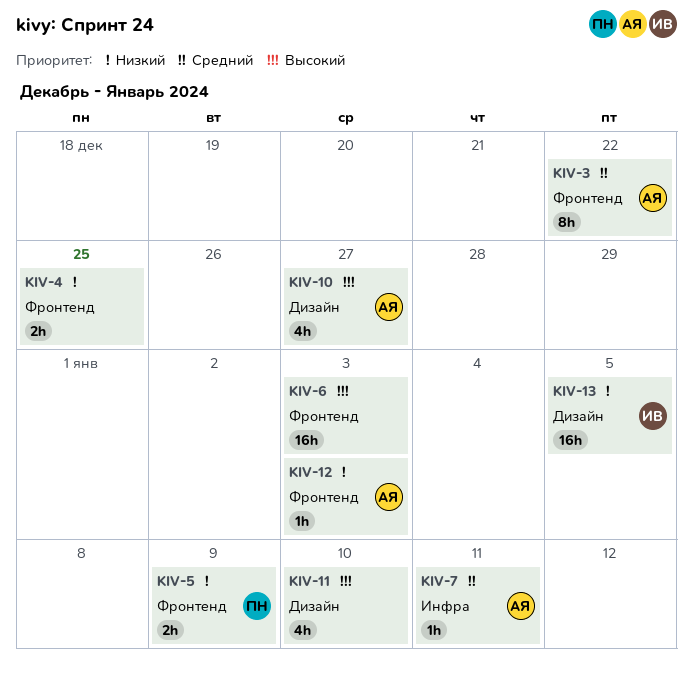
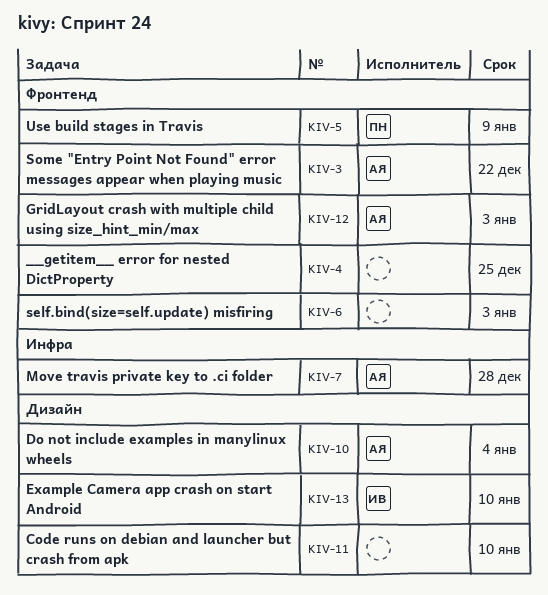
KIV-7, due: Jan 11 -> Dec 28
KIV-10, due: Dec 27 -> Jan 4
KIV-13, due: Jan 5 -> Jan 10

